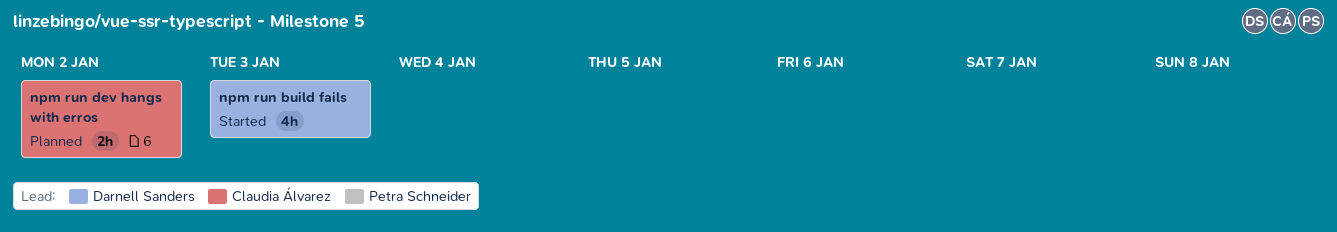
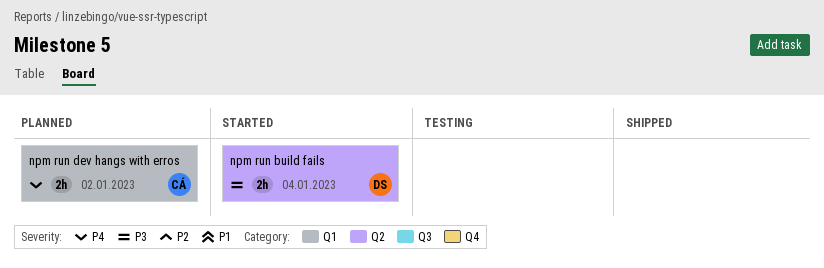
npm run build fails, estimate: 4h -> 2h
npm run build fails, due: Jan 3 -> Jan 4

